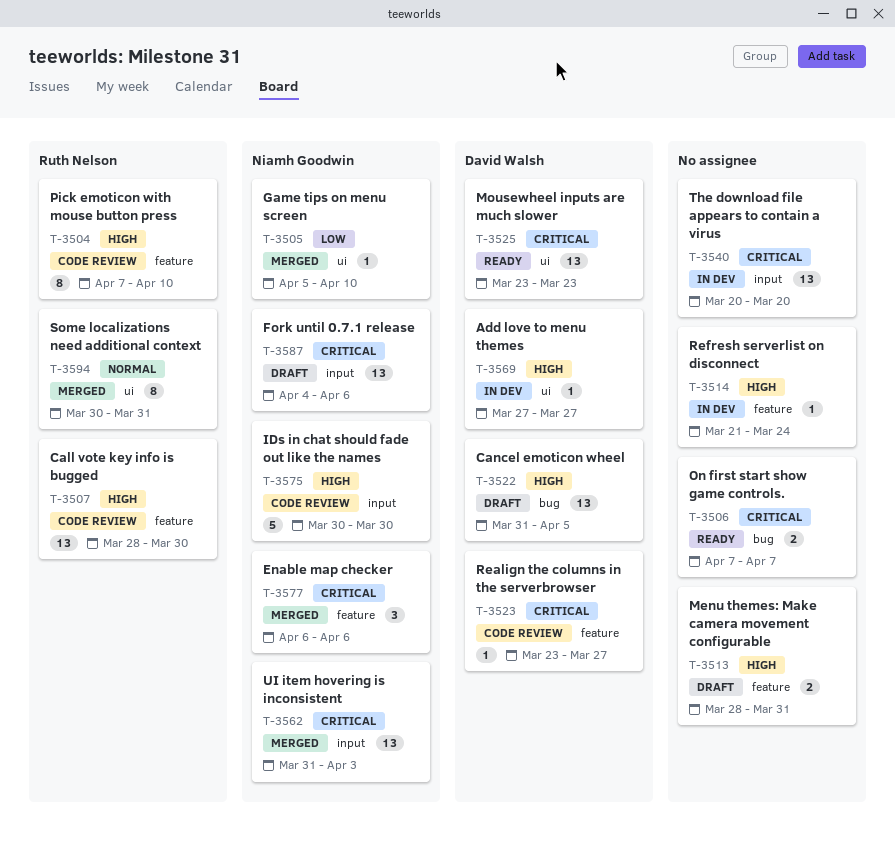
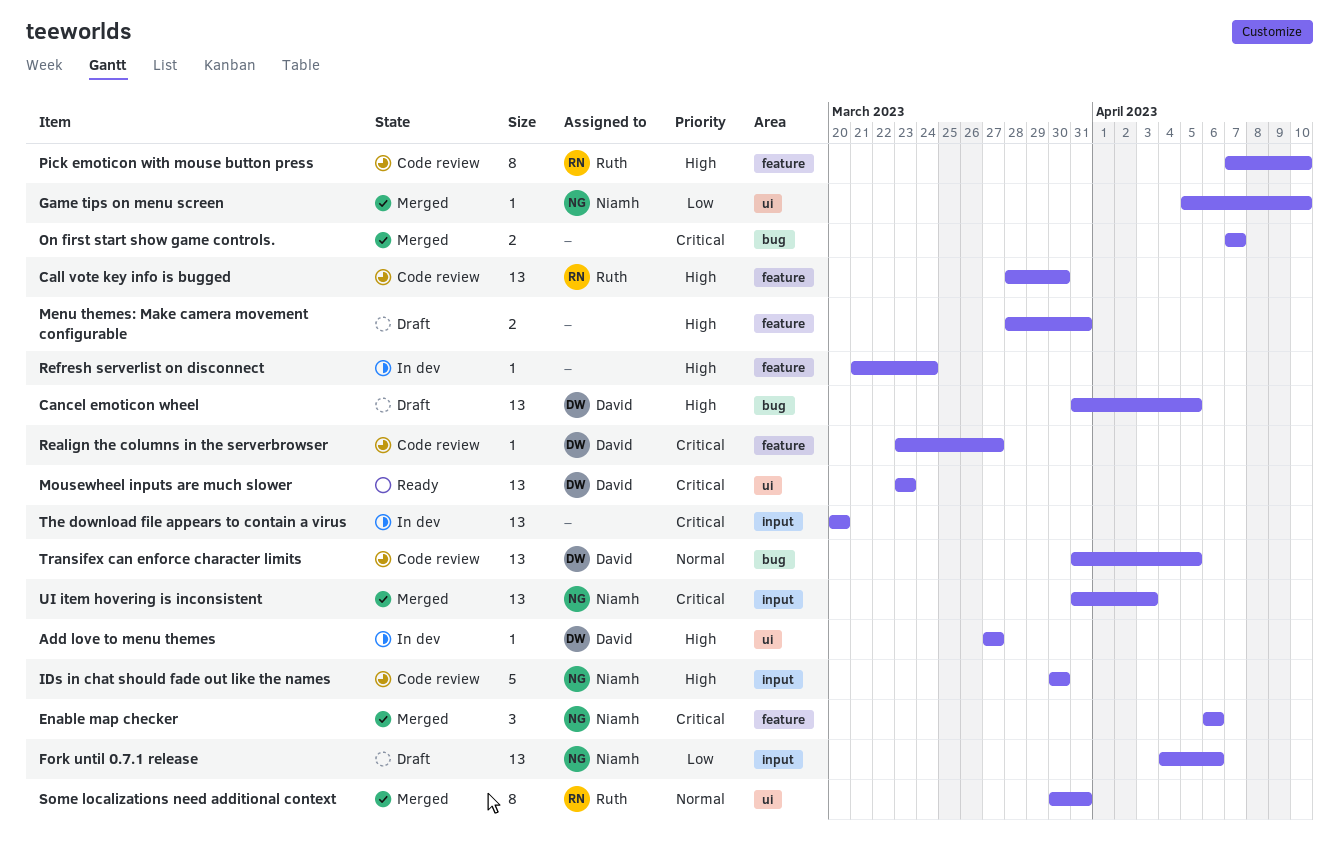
Fork until 0.7.1 release, priority: Critical -> Low
On first start show game controls., status: Ready -> Merged
Transifex can enforce character limits: none -> present

